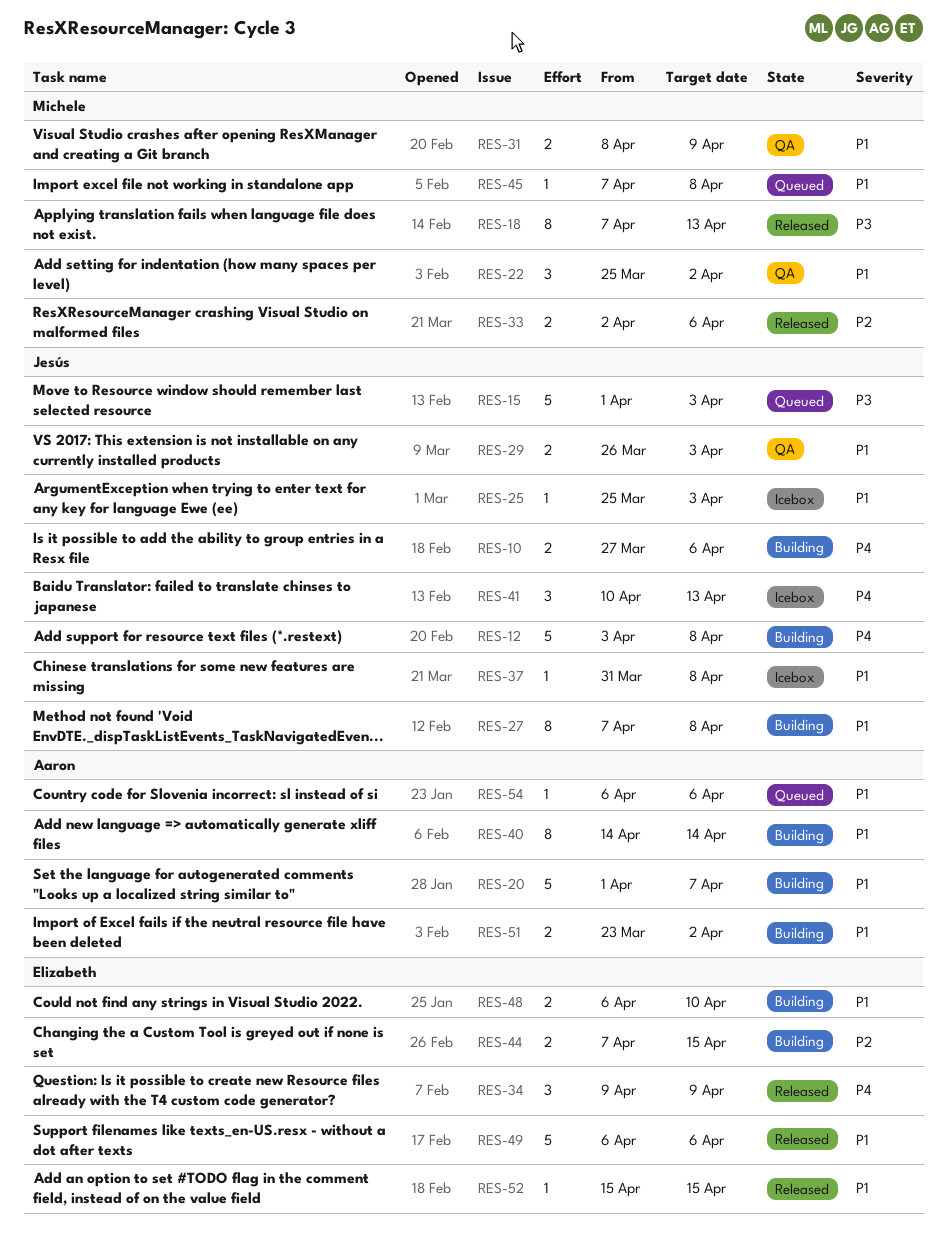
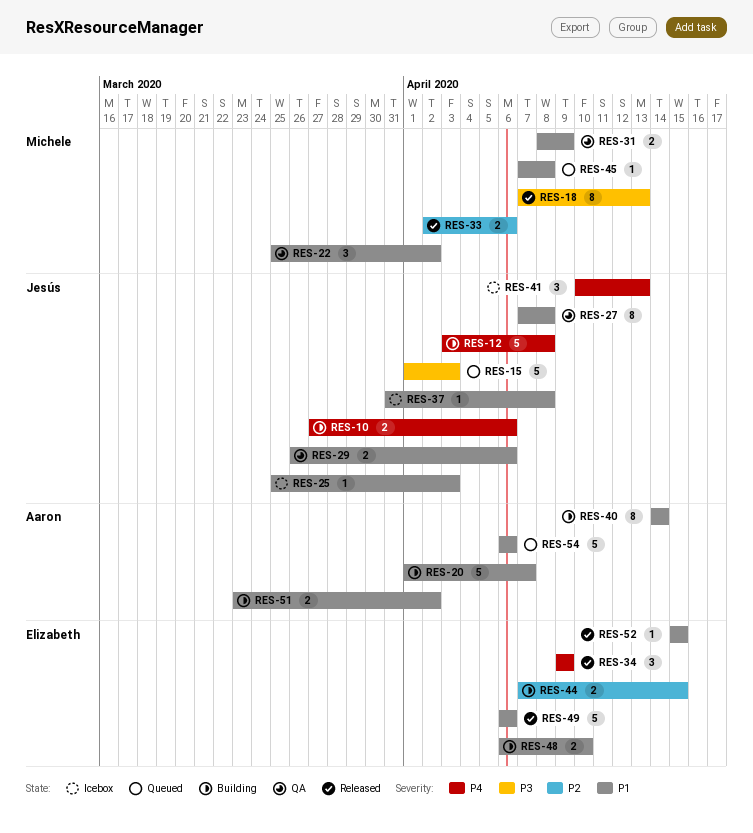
RES-27, status: Building -> QA
RES-29, due: Apr 3 -> Apr 6
RES-54, estimate: 1 -> 5

